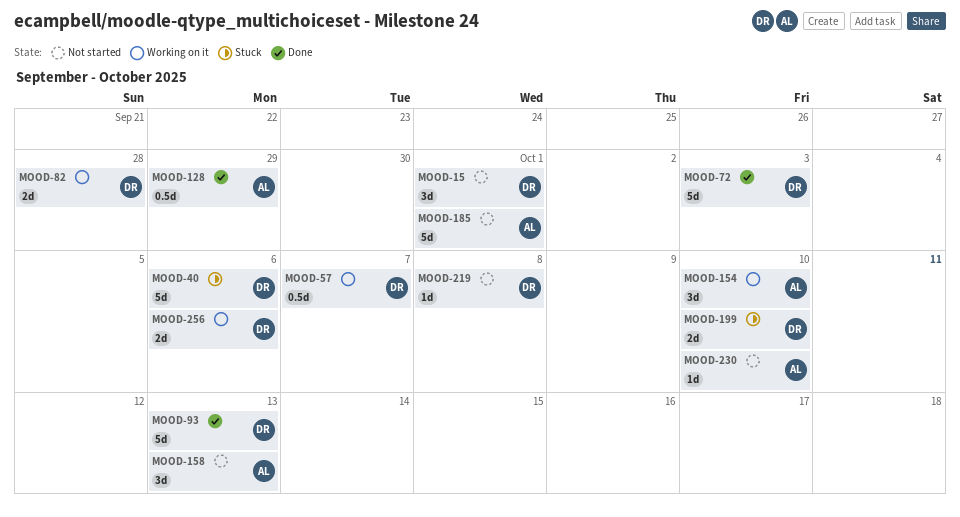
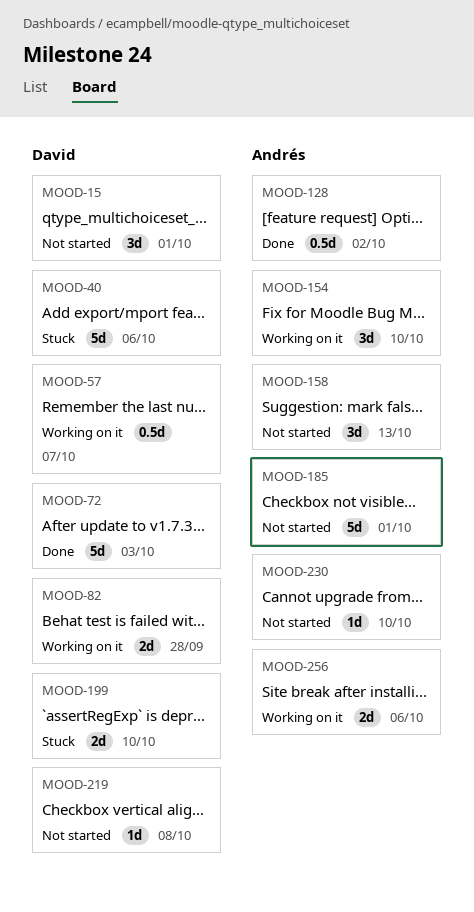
MOOD-93: present -> none
MOOD-128, due: Sep 29 -> Oct 2
MOOD-256, owner: David -> Andrés

